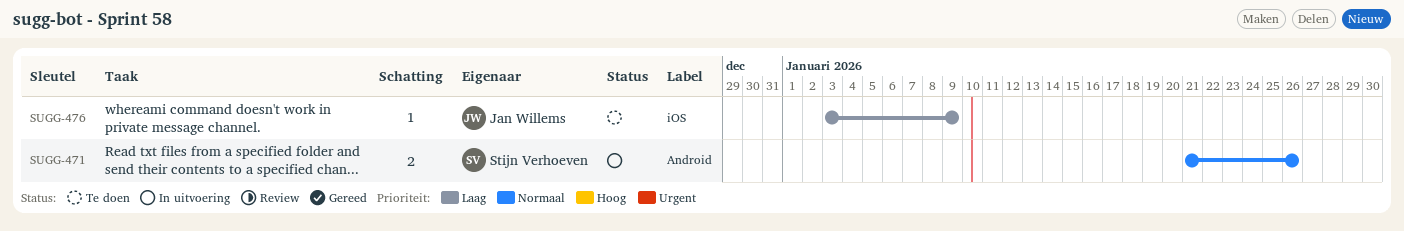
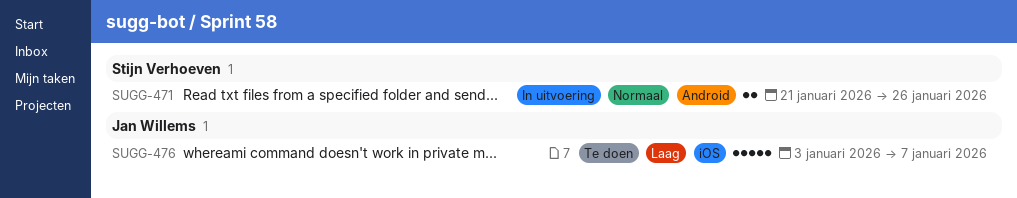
SUGG-476, estimate: 1 -> 5
SUGG-476, due: Jan 9 -> Jan 7

